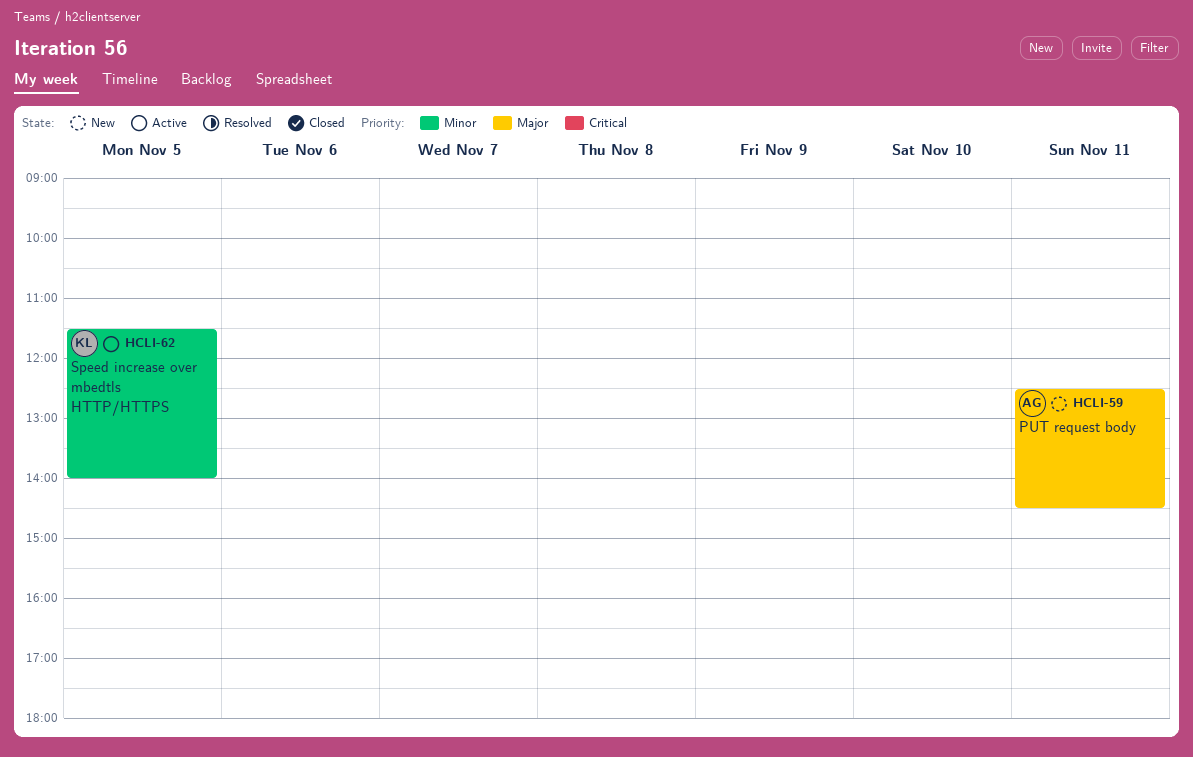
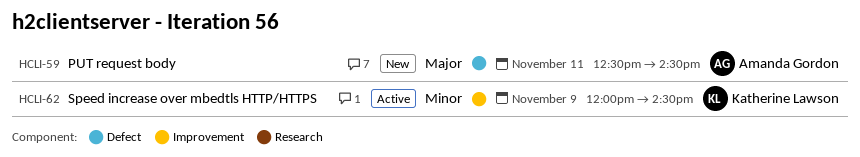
HCLI-62, day: Nov 5 -> Nov 9
HCLI-62, begins: 11:30 -> 12:00
HCLI-62, ends: 14:00 -> 14:30

